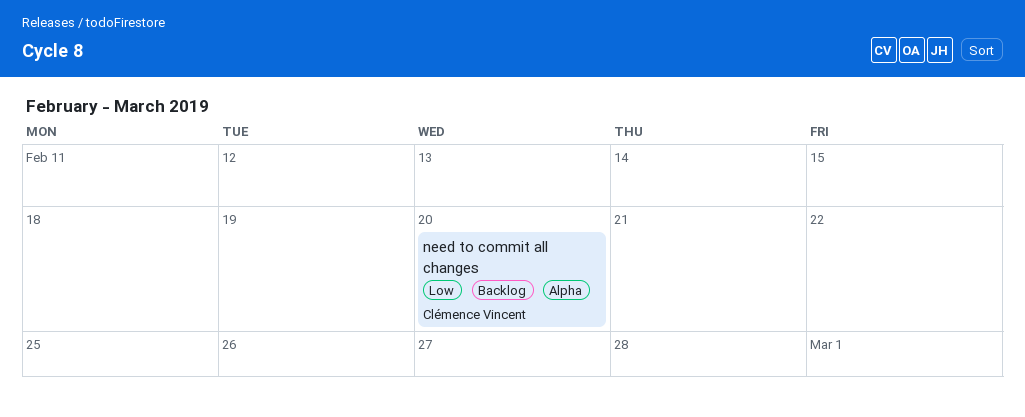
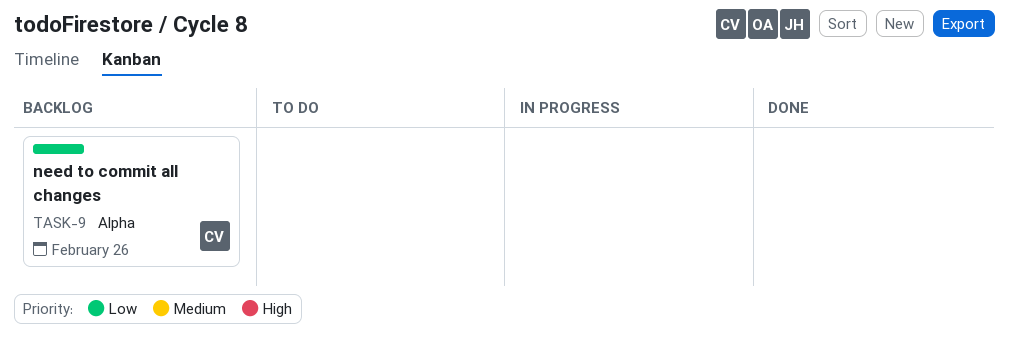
need to commit all changes, due: Feb 20 -> Feb 26

